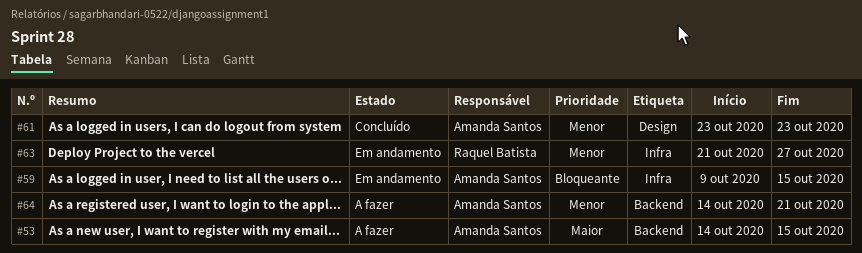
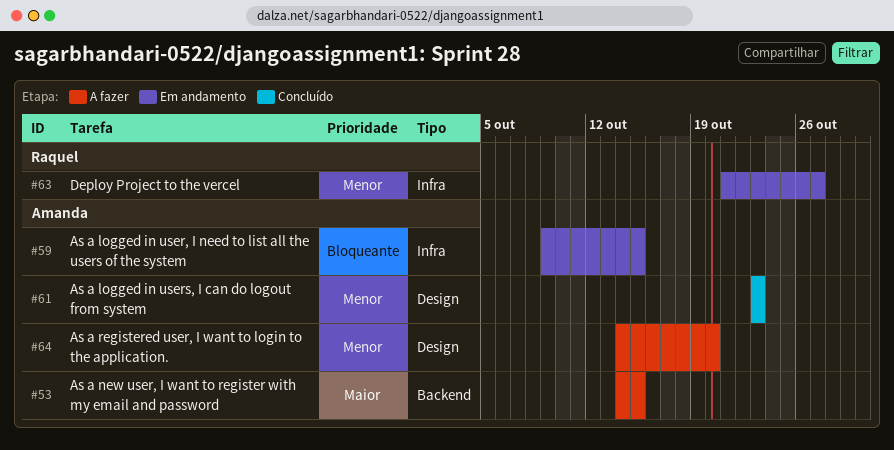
#64, label: Backend -> Design
#64, due: Oct 21 -> Oct 20

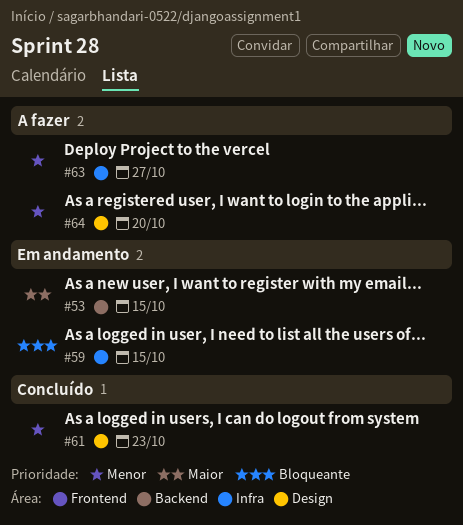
#53, status: A fazer -> Em andamento
#63, status: Em andamento -> A fazer

